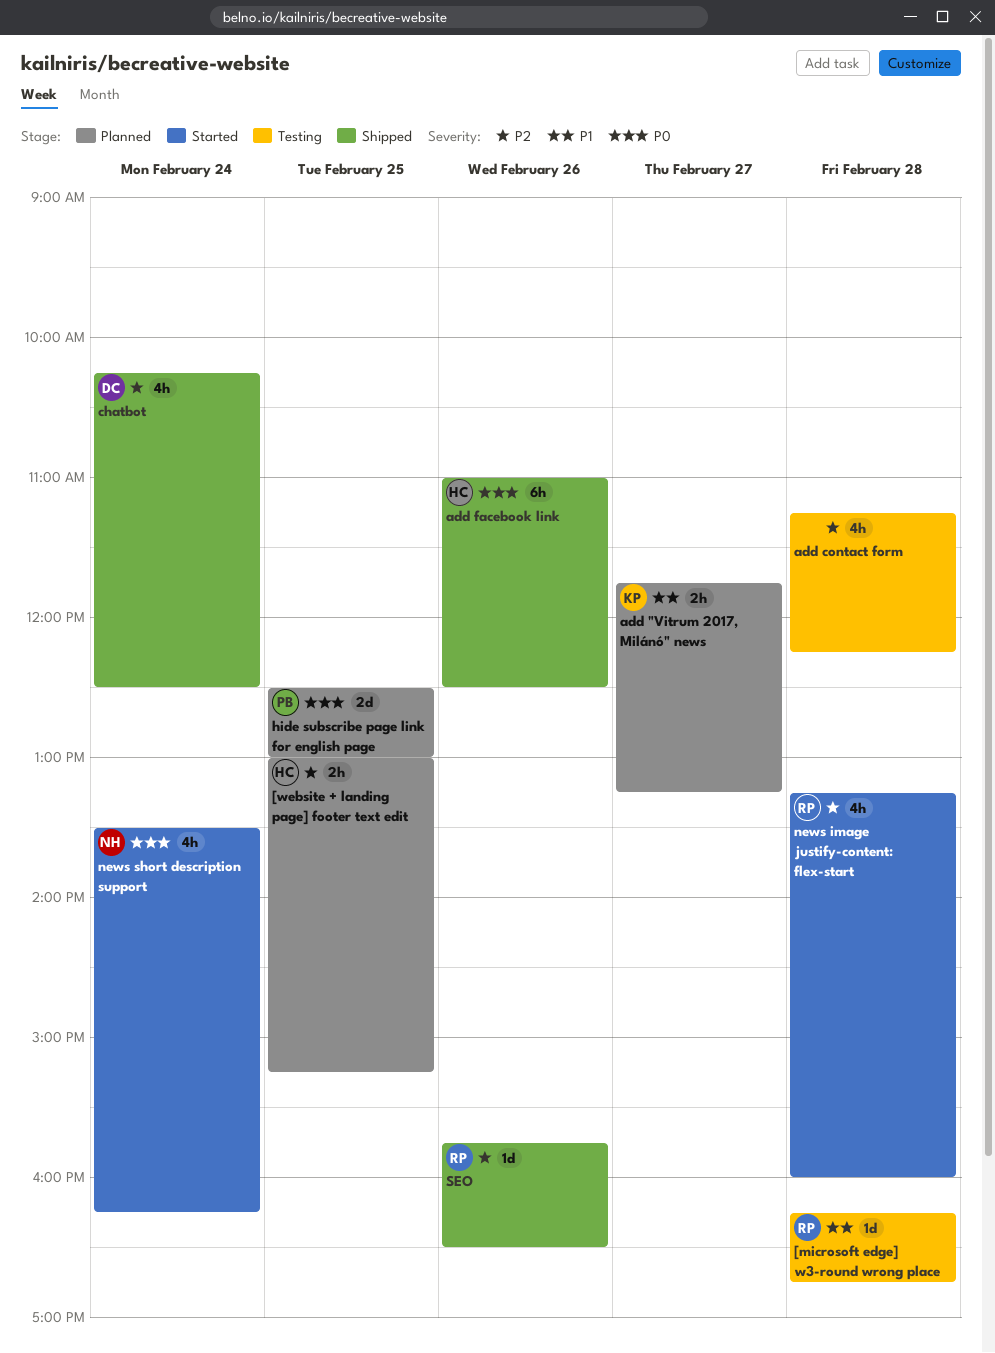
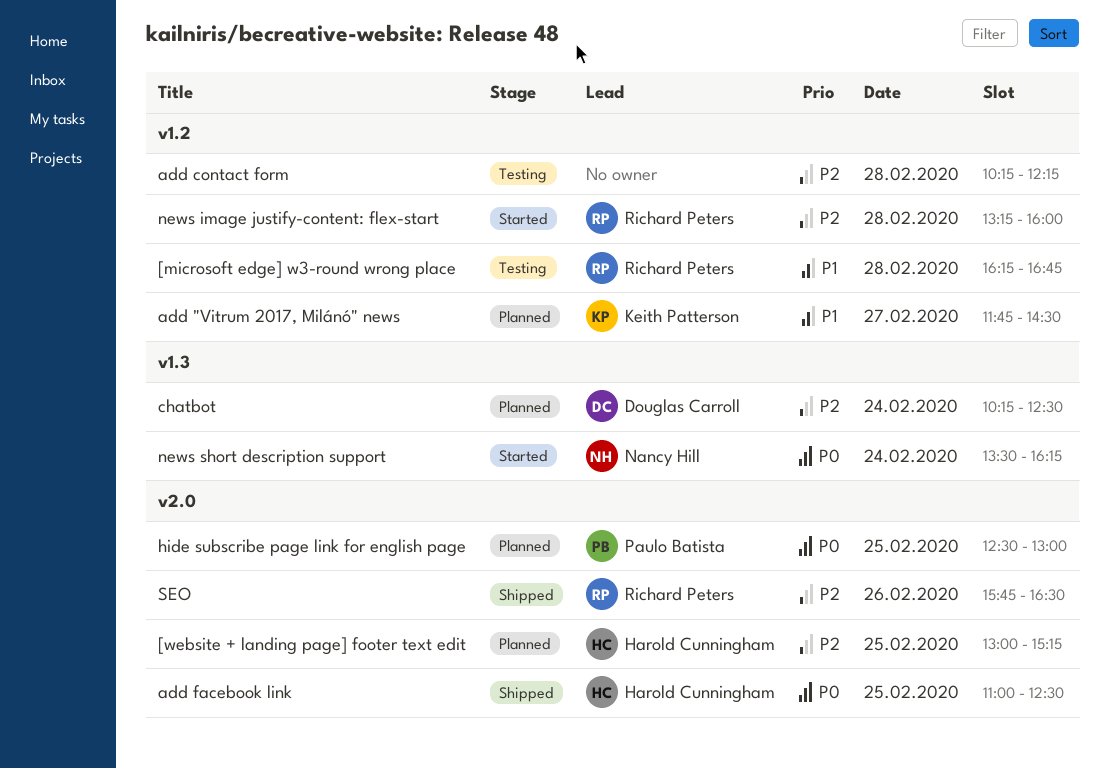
add "Vitrum 2017, Milánó" news, ends: 13:15 -> 14:30
add contact form, begins: 11:15 -> 10:15
add facebook link, day: Feb 26 -> Feb 25
chatbot, status: Shipped -> Planned

